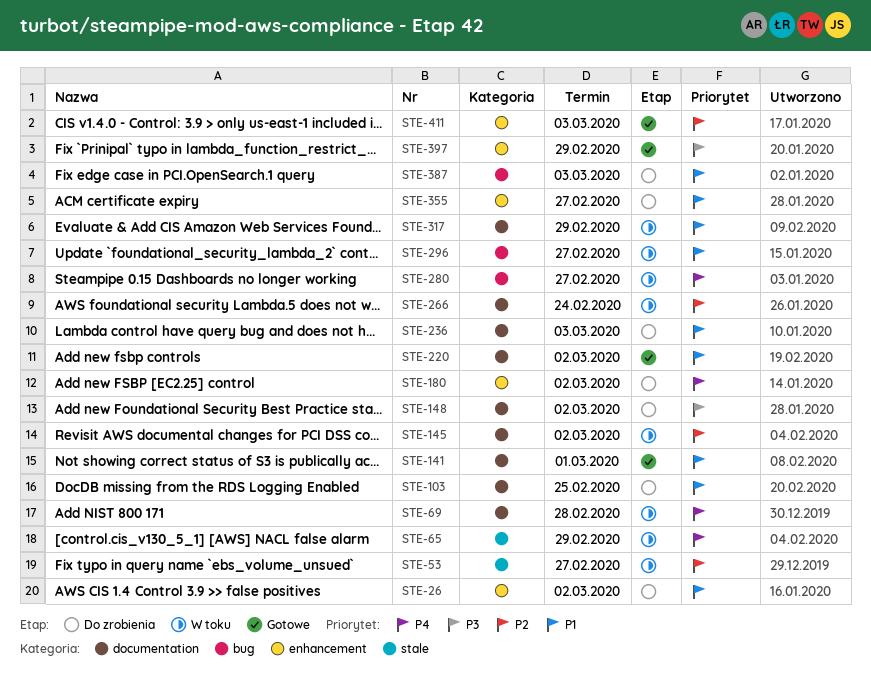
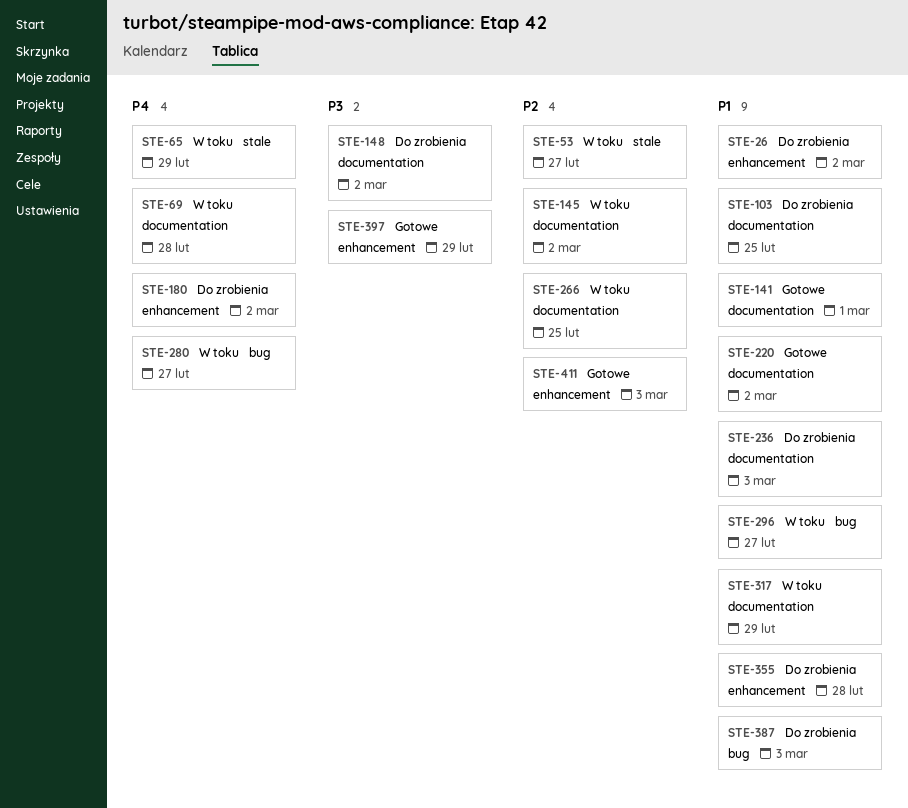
STE-266, due: Feb 24 -> Feb 25
STE-355, due: Feb 27 -> Feb 28

